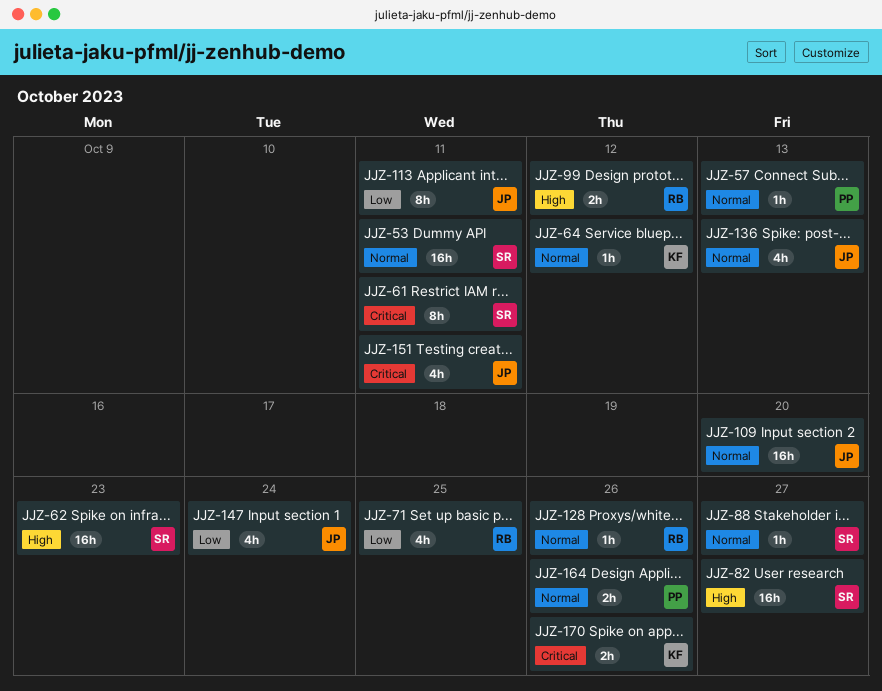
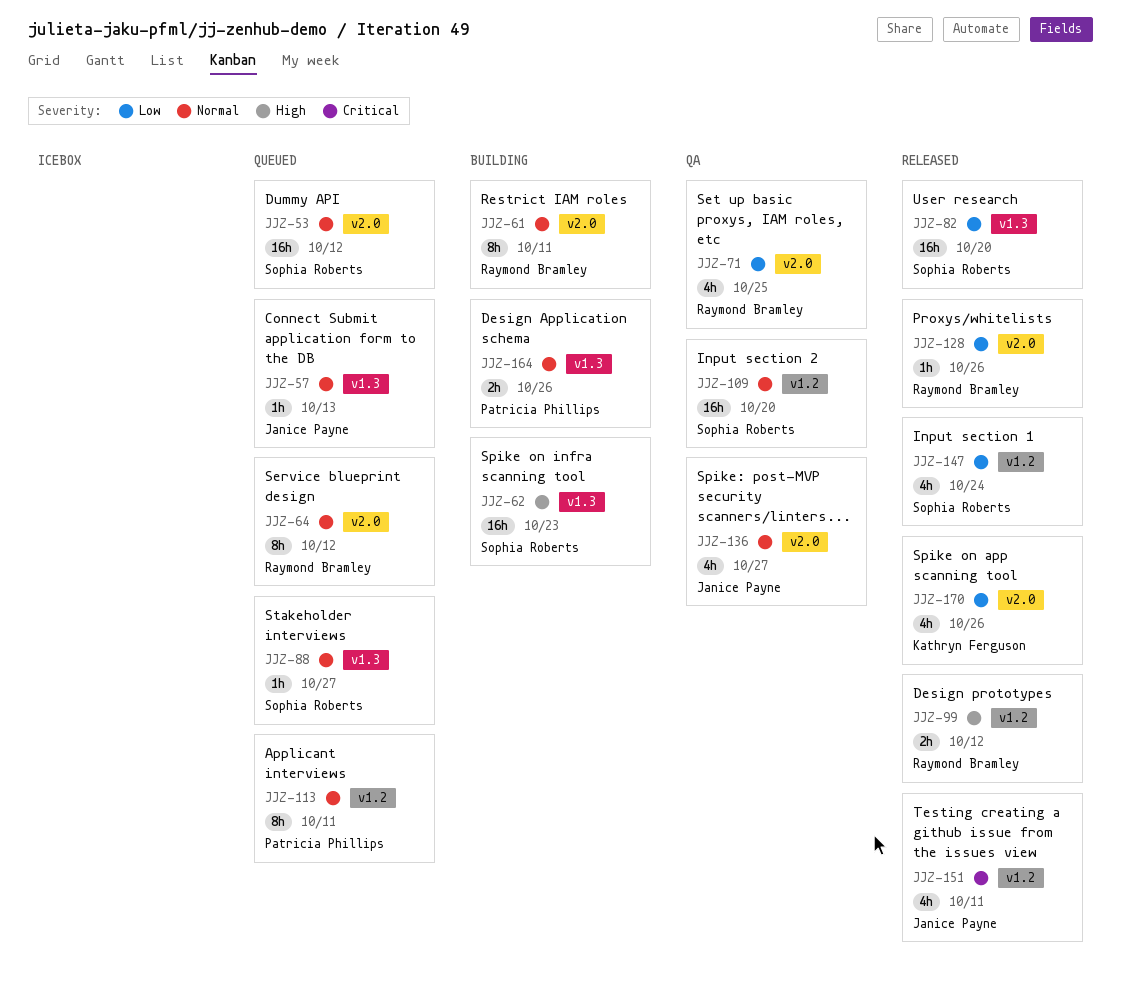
JJZ-53, due: Oct 11 -> Oct 12
JJZ-57, owner: Patricia Phillips -> Janice Payne
JJZ-61, owner: Sophia Roberts -> Raymond Bramley
JJZ-61, priority: Critical -> Normal
JJZ-64, owner: Kathryn Ferguson -> Raymond Bramley
JJZ-64, estimate: 1h -> 8h
JJZ-82, priority: High -> Low
JJZ-82, due: Oct 27 -> Oct 20
JJZ-109, owner: Janice Payne -> Sophia Roberts
JJZ-113, owner: Janice Payne -> Patricia Phillips
JJZ-113, priority: Low -> Normal
JJZ-128, priority: Normal -> Low
JJZ-136, due: Oct 13 -> Oct 27
JJZ-147, owner: Janice Payne -> Sophia Roberts
JJZ-170, priority: Critical -> Low
JJZ-170, estimate: 2h -> 4h

